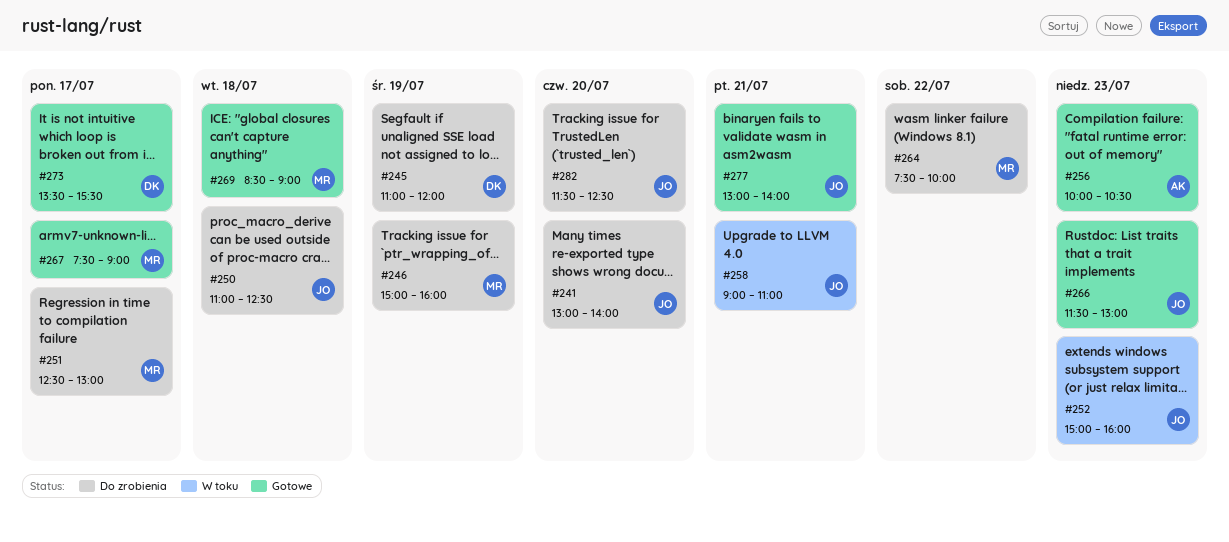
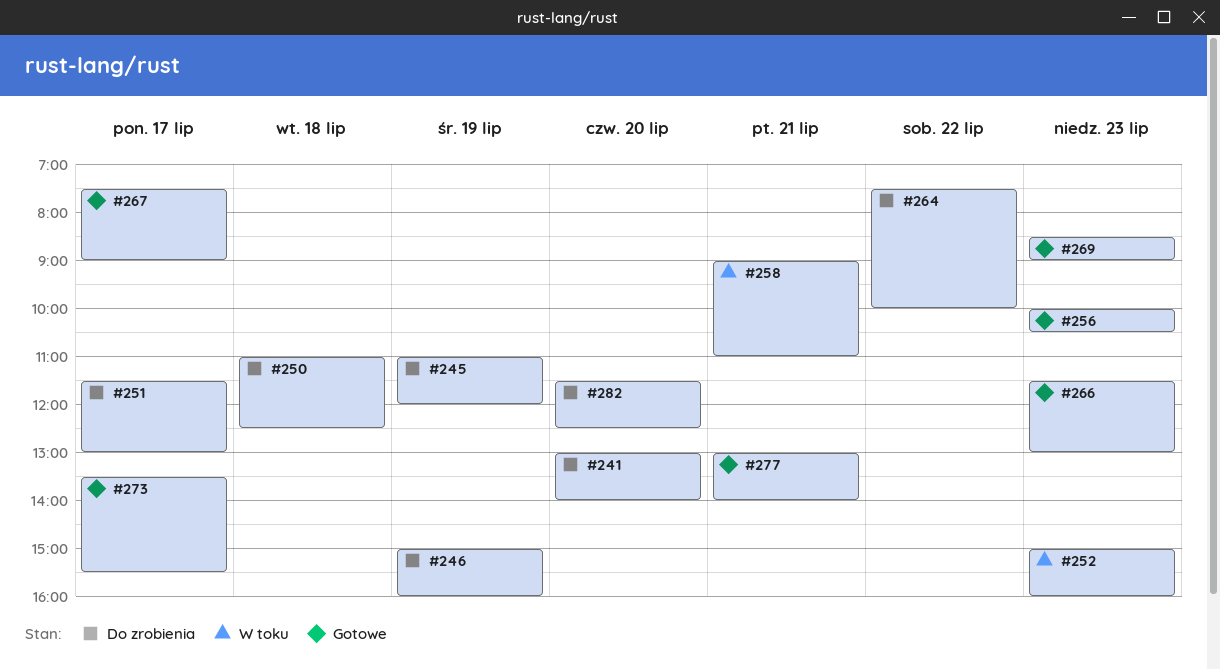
#251, begins: 12:30 -> 11:30
#269, day: Jul 18 -> Jul 23

